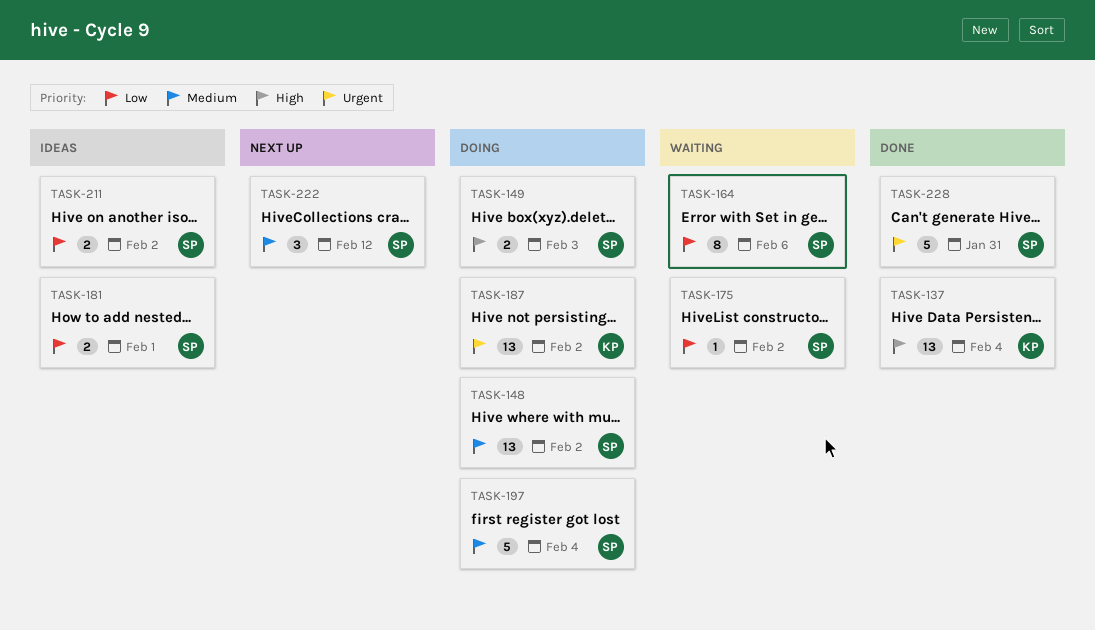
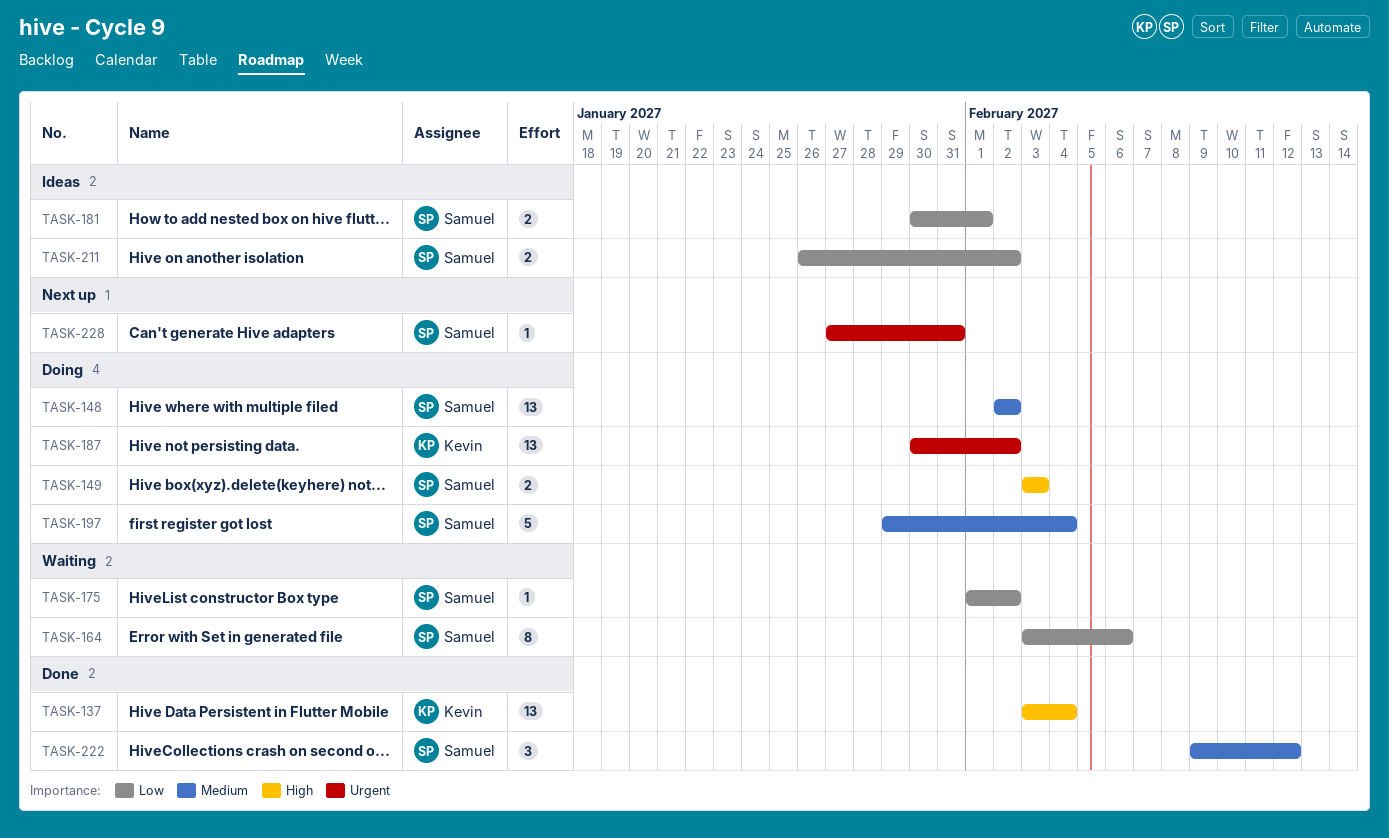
TASK-222, status: Next up -> Done
TASK-228, status: Done -> Next up
TASK-228, estimate: 5 -> 1

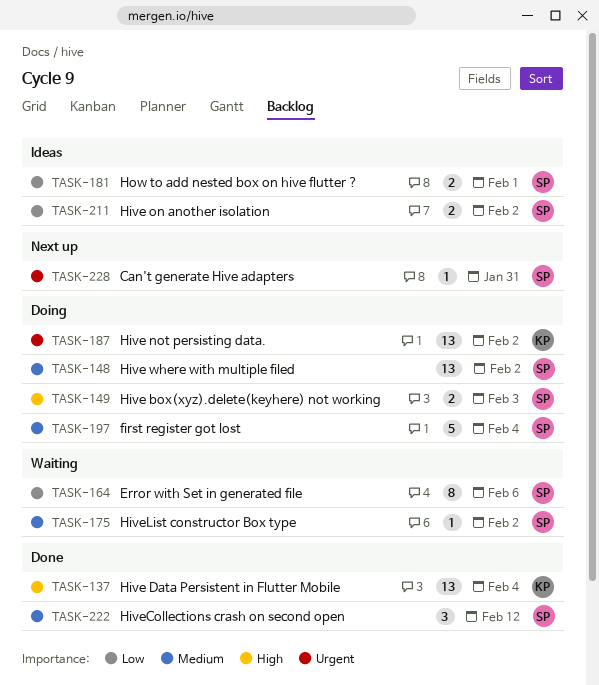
TASK-175, priority: Low -> Medium

